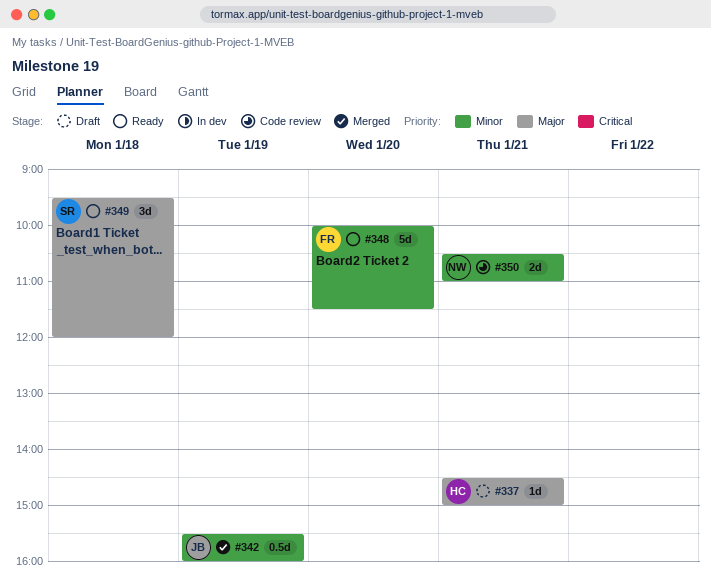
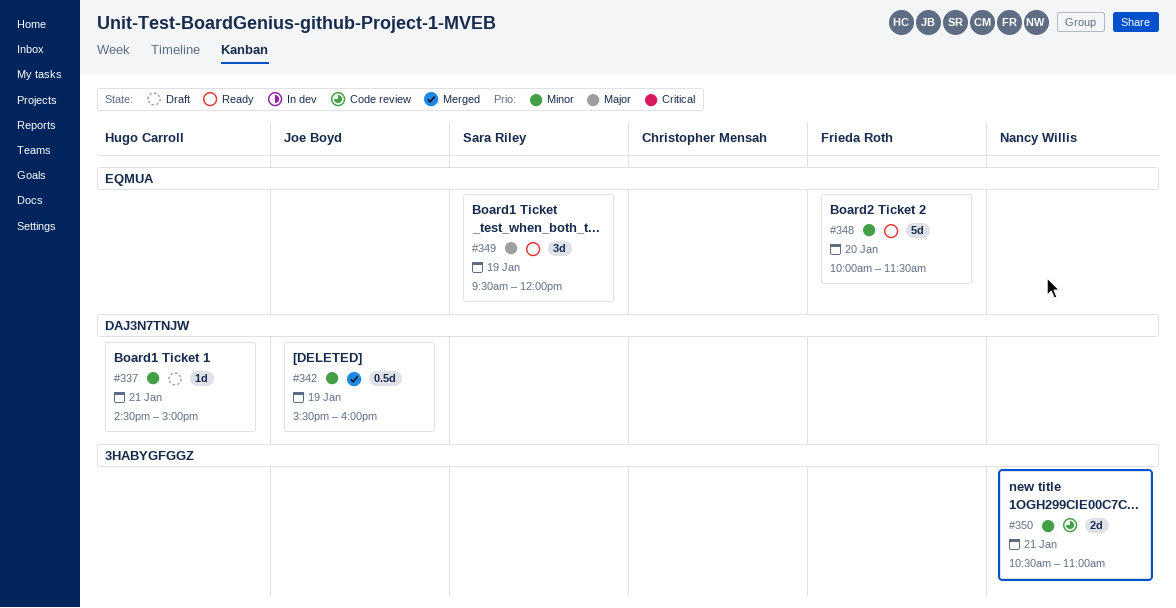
#337, priority: Major -> Minor
#349, day: Jan 18 -> Jan 19

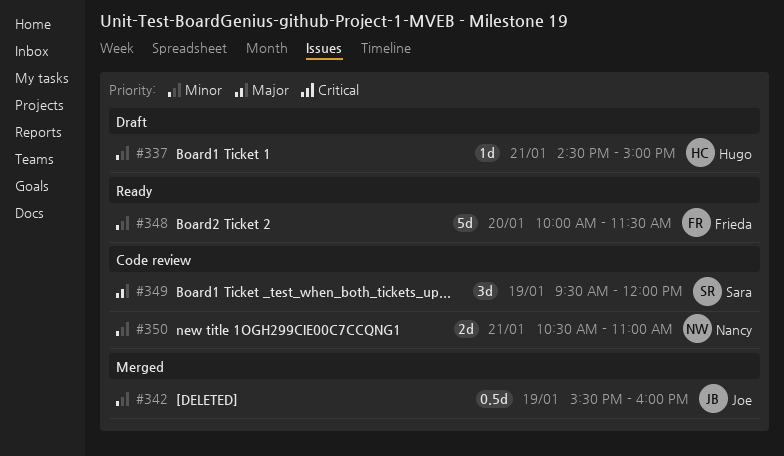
#349, status: Ready -> Code review

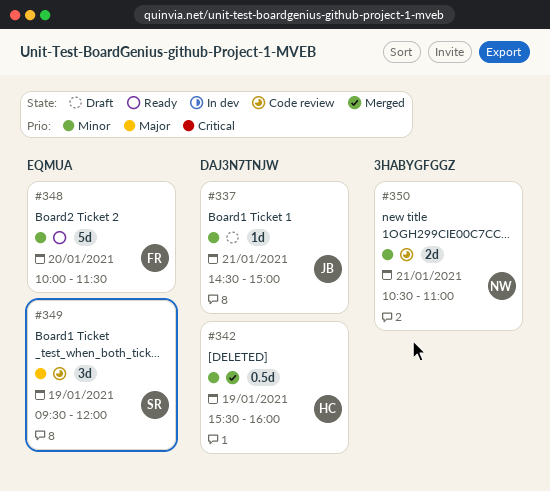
#337, owner: Hugo -> Joe
#342, owner: Joe -> Hugo

